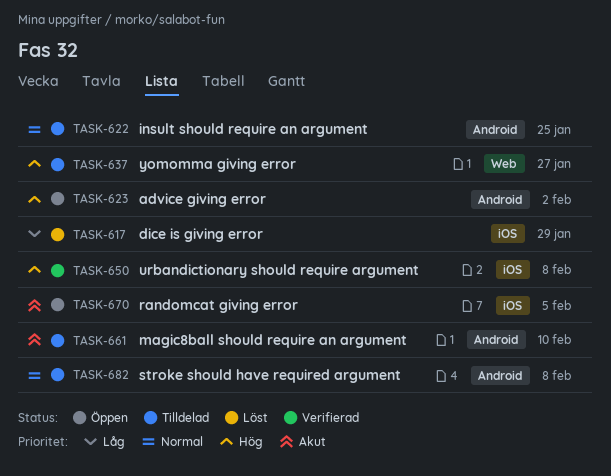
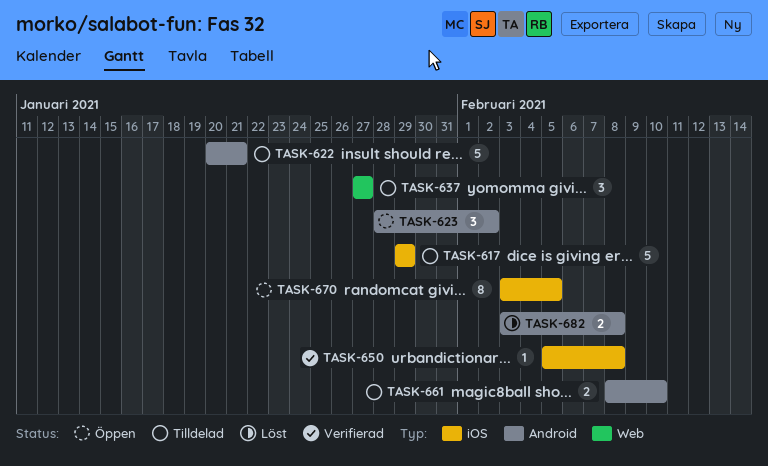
TASK-617, status: Löst -> Tilldelad
TASK-622, due: Jan 25 -> Jan 21
TASK-682, status: Tilldelad -> Löst

